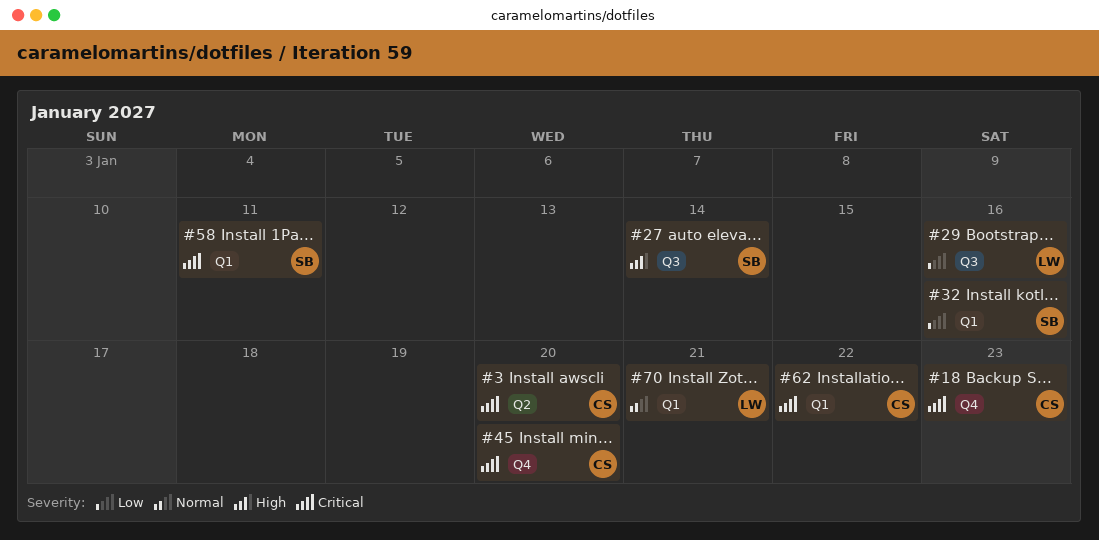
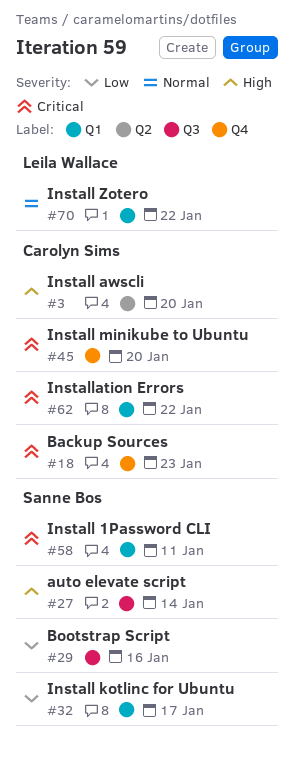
#3, priority: Critical -> High
#29, owner: Leila Wallace -> Sanne Bos
#32, due: Jan 16 -> Jan 17
#70, due: Jan 21 -> Jan 22

